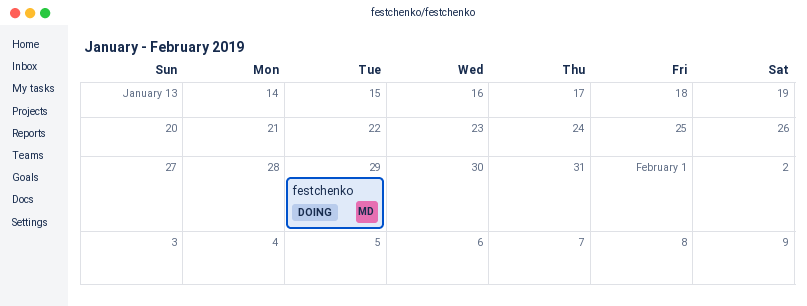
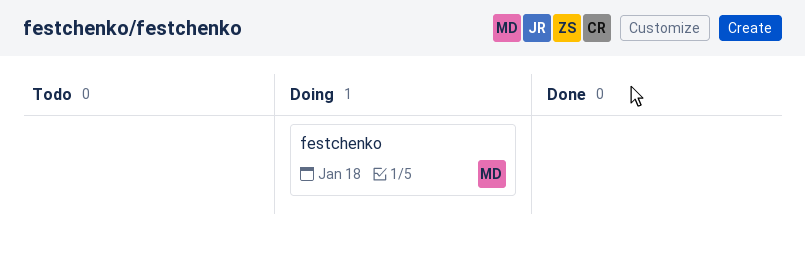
festchenko, due: Jan 29 -> Jan 18

